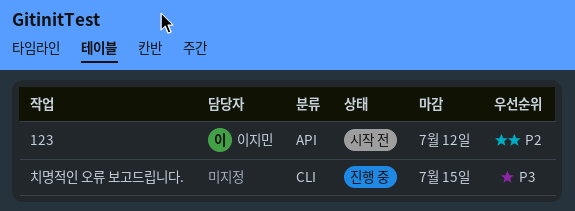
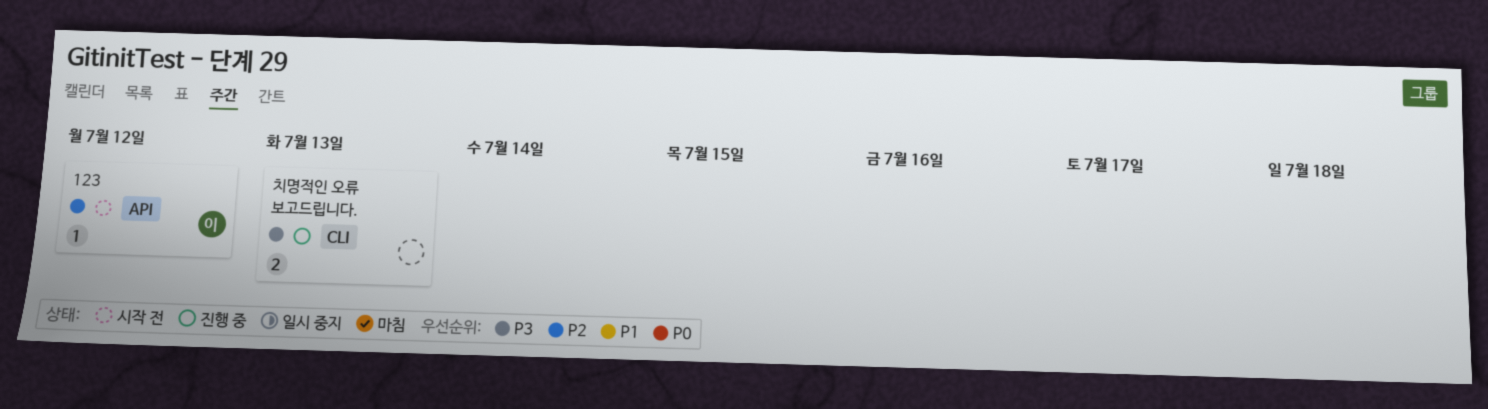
치명적인 오류 보고드립니다., due: Jul 15 -> Jul 13

